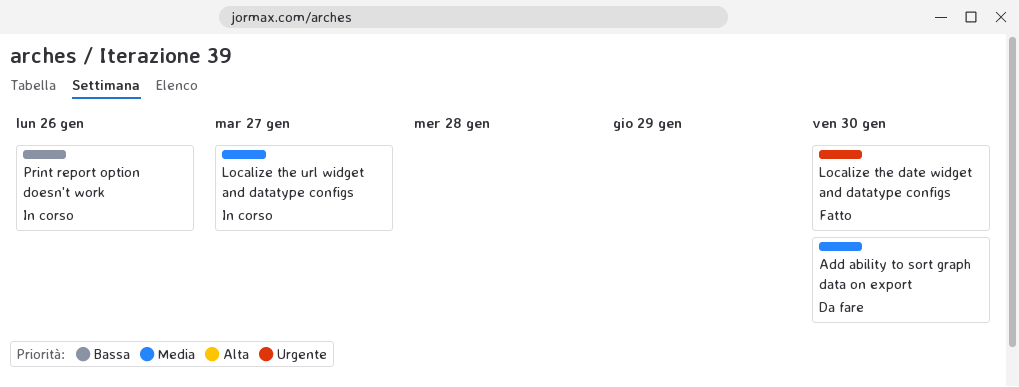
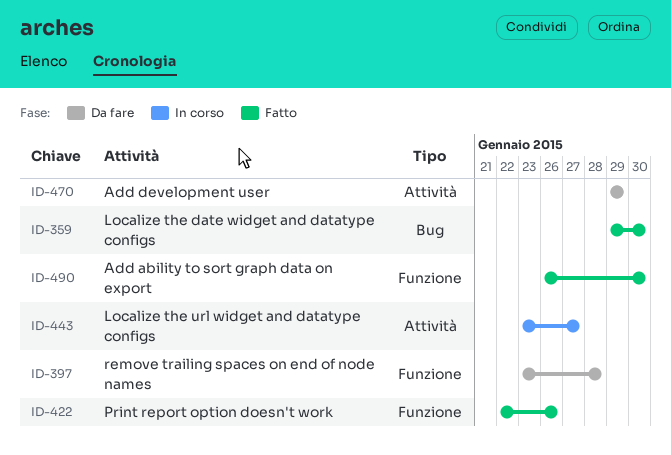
Add ability to sort graph data on export, status: Da fare -> Fatto
Add development user: none -> present
Print report option doesn't work, status: In corso -> Fatto
remove trailing spaces on end of node names: none -> present

